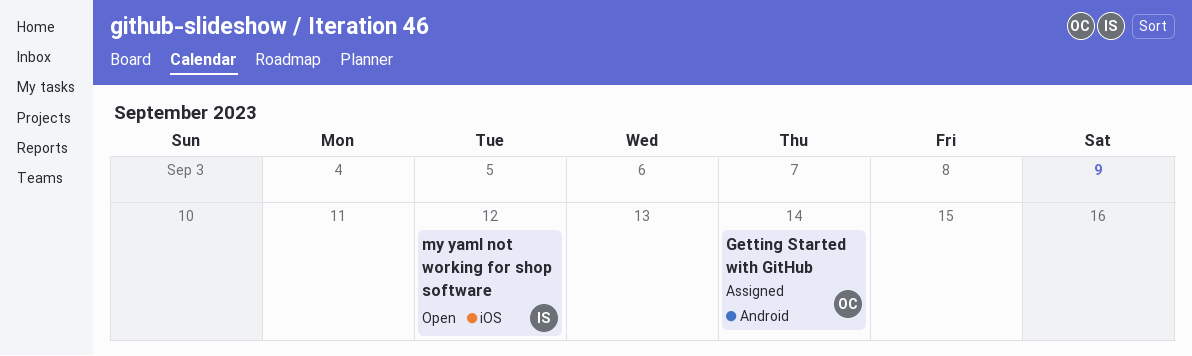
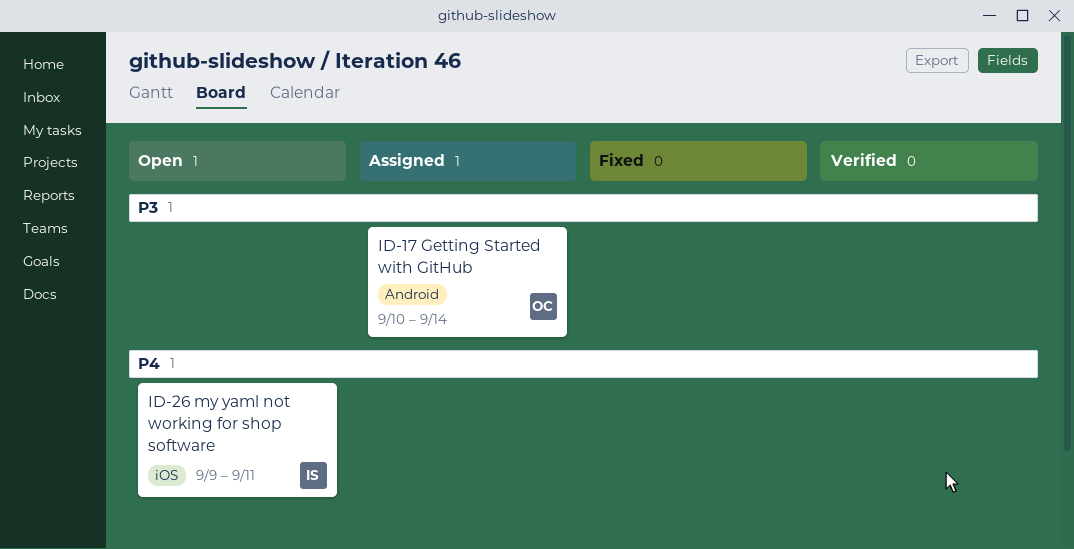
my yaml not working for shop software, due: Sep 12 -> Sep 11

